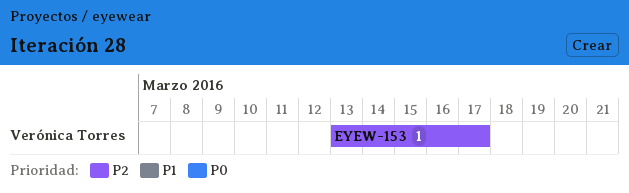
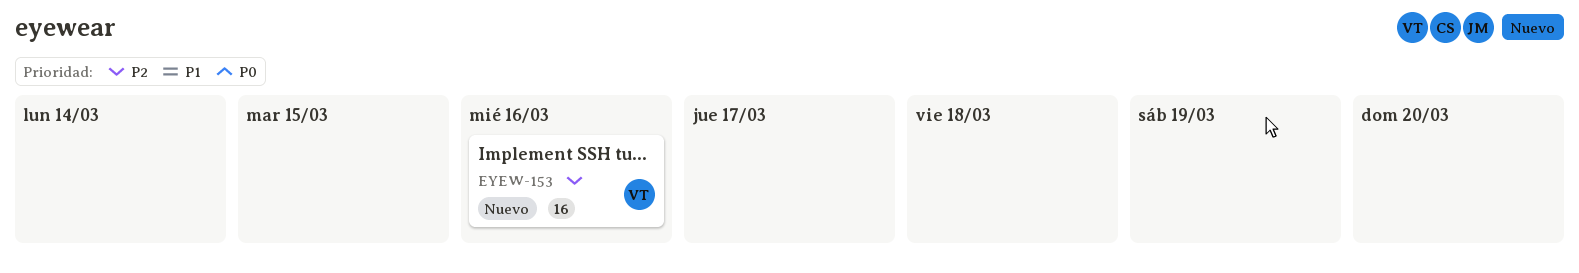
EYEW-153, estimate: 1 -> 16
EYEW-153, due: Mar 17 -> Mar 16

